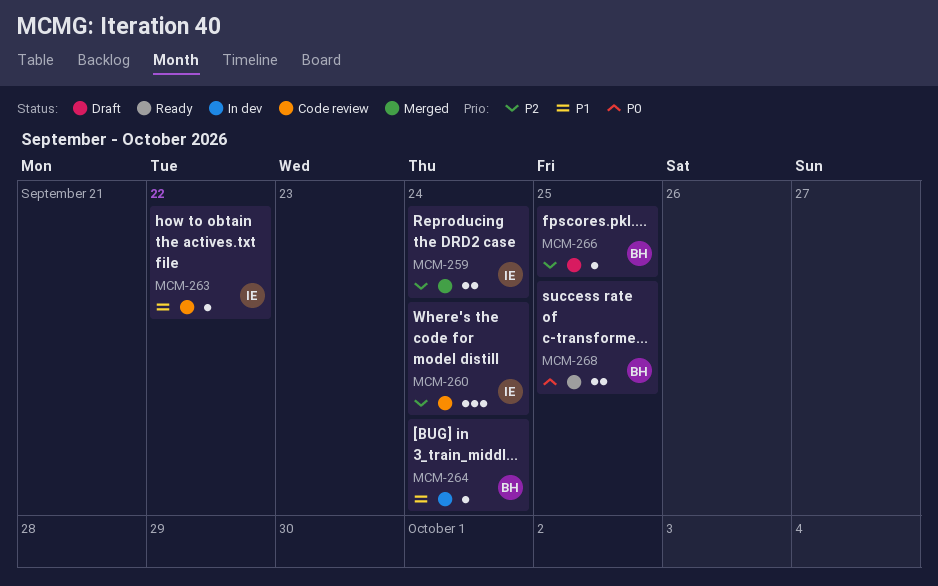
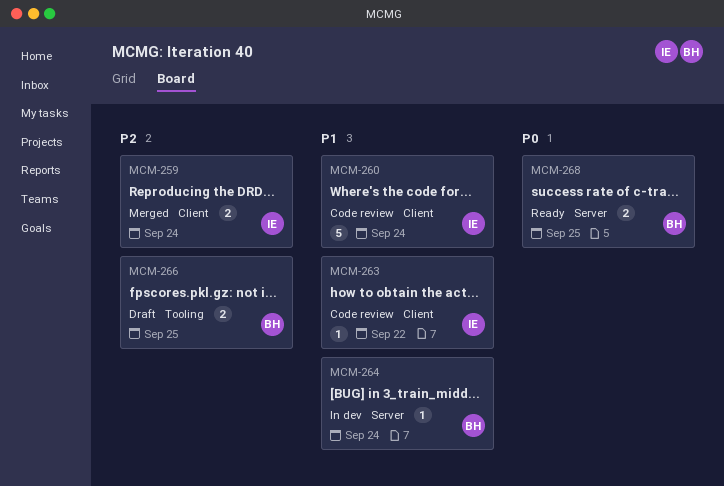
MCM-260, priority: P2 -> P1
MCM-260, estimate: 3 -> 5
MCM-266, estimate: 1 -> 2

